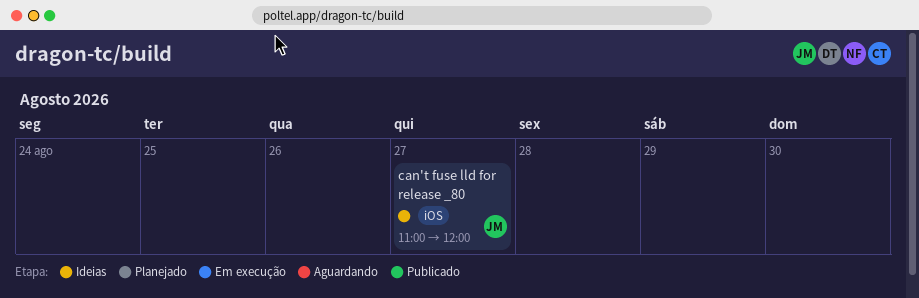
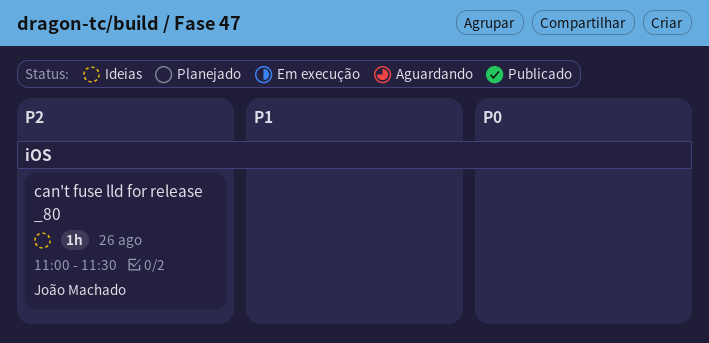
can't fuse lld for release _80, day: Aug 27 -> Aug 26
can't fuse lld for release _80, ends: 12:00 -> 11:30

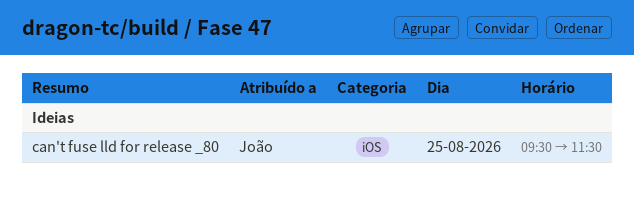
can't fuse lld for release _80, day: Aug 26 -> Aug 25
can't fuse lld for release _80, begins: 11:00 -> 09:30

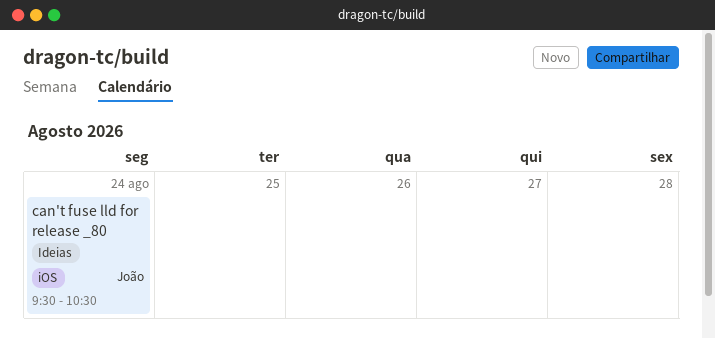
can't fuse lld for release _80, day: Aug 25 -> Aug 24
can't fuse lld for release _80, ends: 11:30 -> 10:30

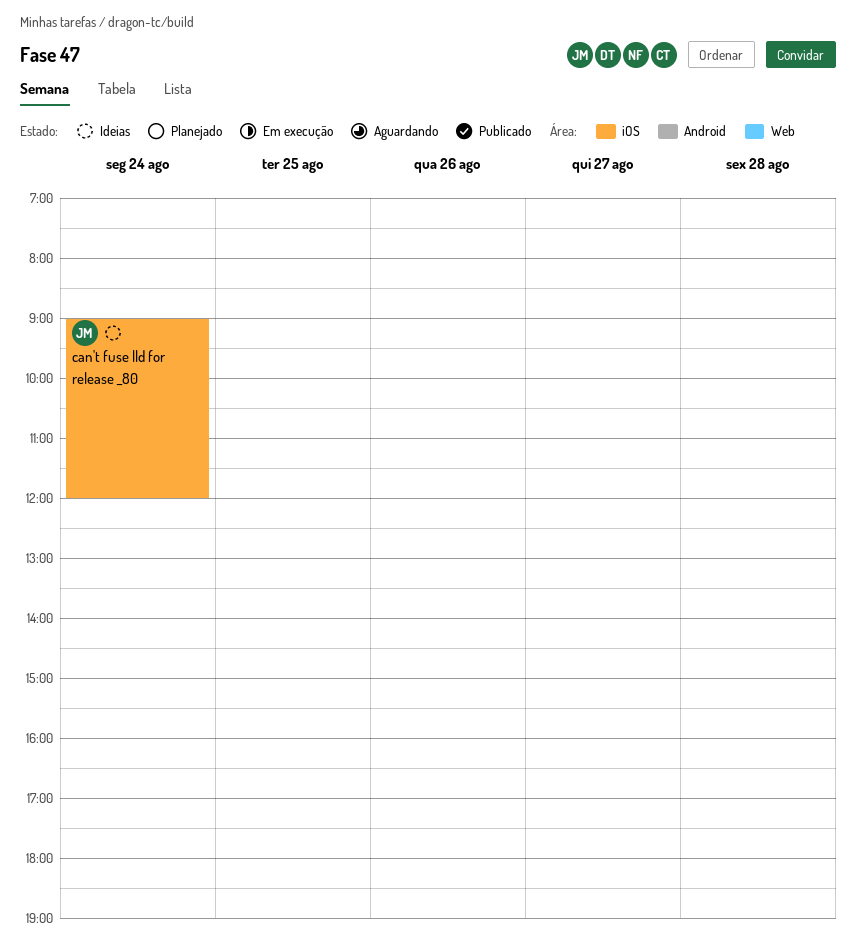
can't fuse lld for release _80, begins: 09:30 -> 09:00
can't fuse lld for release _80, ends: 10:30 -> 12:00

